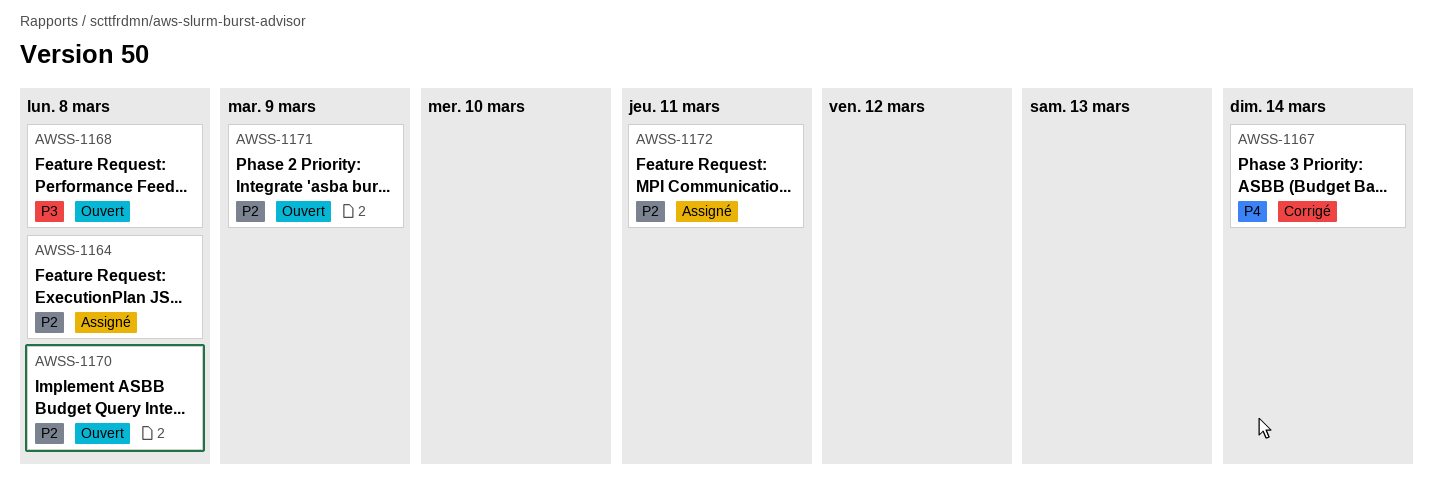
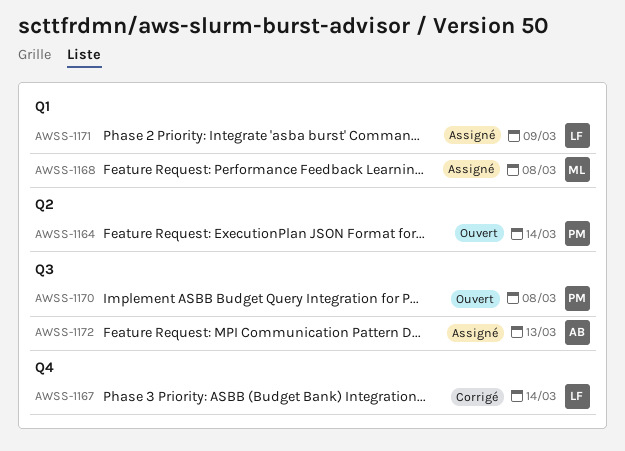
AWSS-1164, status: Assigné -> Ouvert
AWSS-1164, due: Mar 8 -> Mar 14
AWSS-1168, status: Ouvert -> Assigné
AWSS-1171, status: Ouvert -> Assigné
AWSS-1172, due: Mar 11 -> Mar 13

